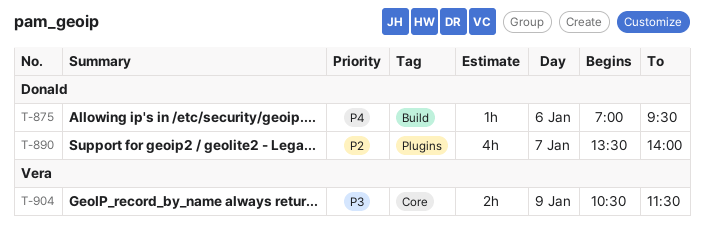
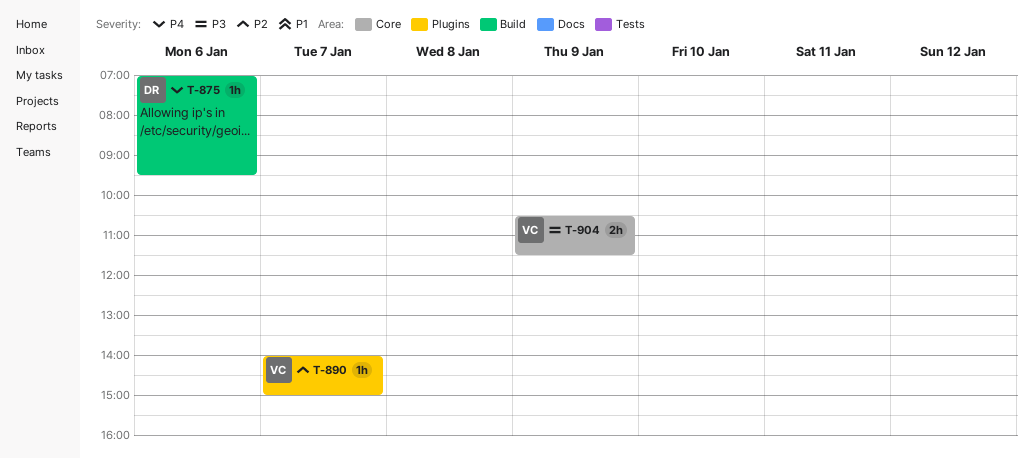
T-890, owner: Donald -> Vera
T-890, estimate: 4h -> 1h
T-890, begins: 13:30 -> 14:00
T-890, ends: 14:00 -> 15:00

